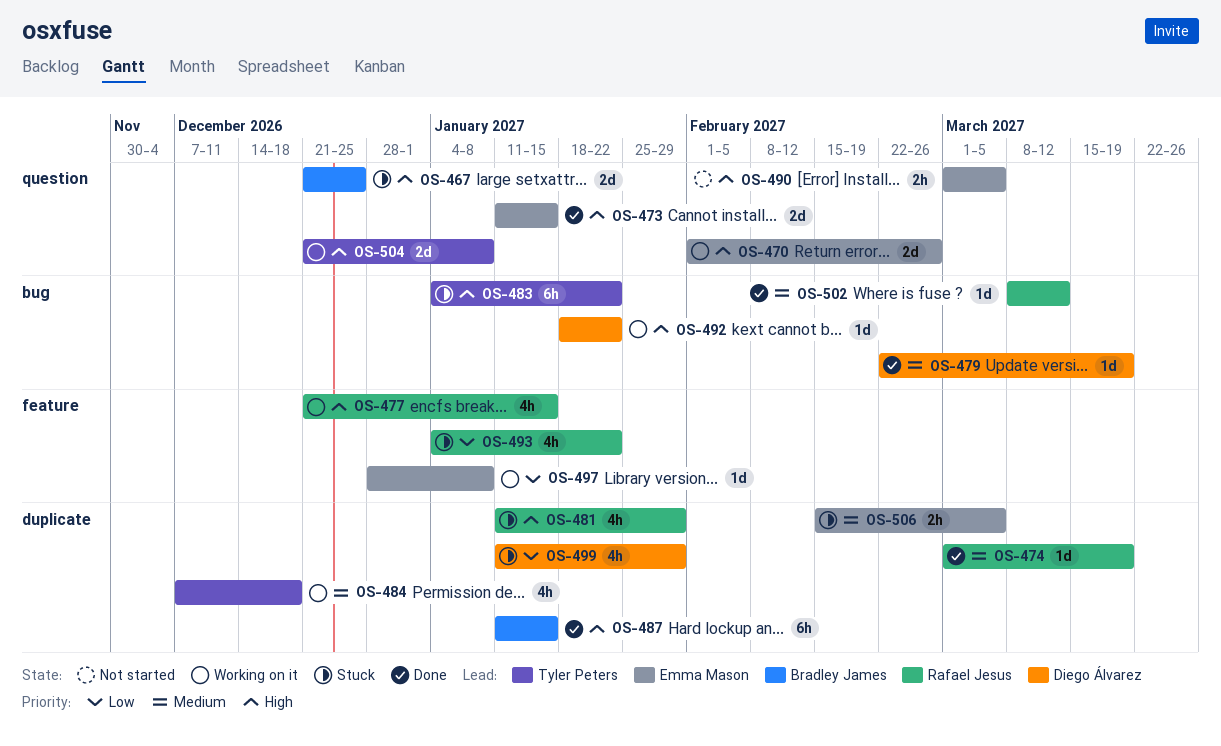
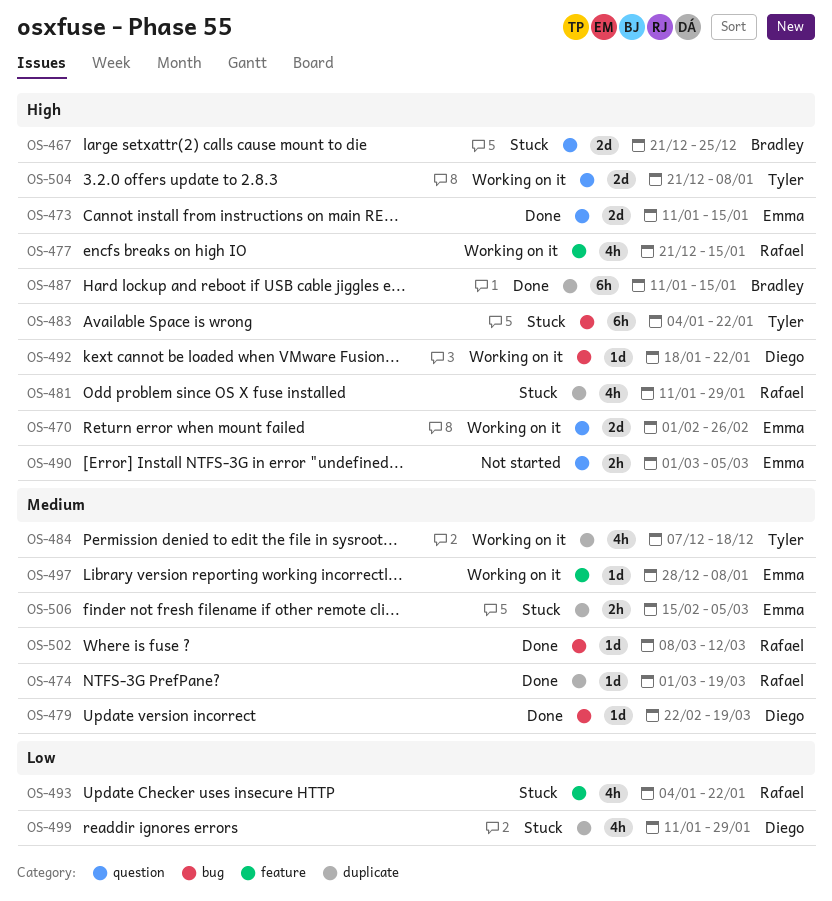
OS-497, priority: Low -> Medium

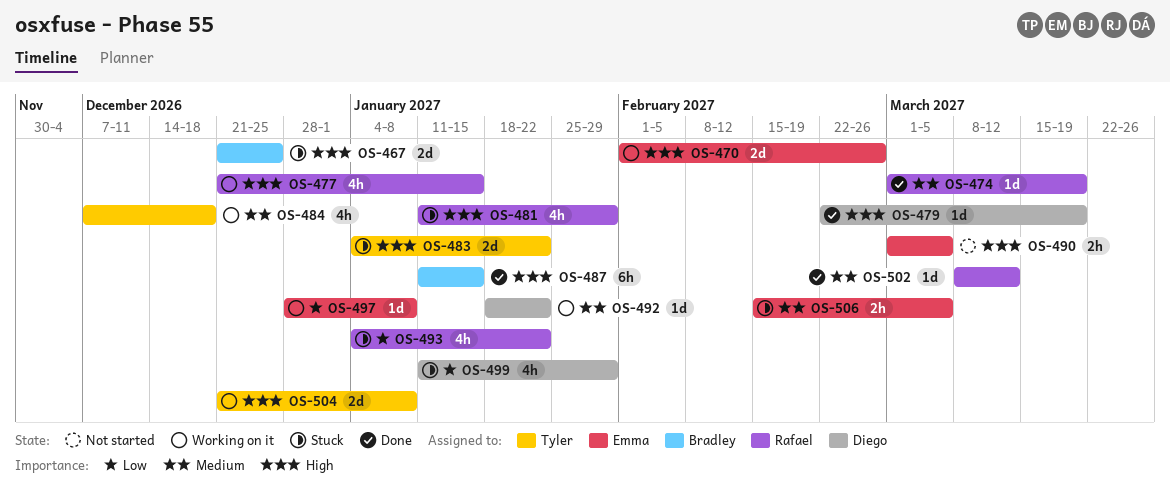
OS-473: present -> none
OS-479, priority: Medium -> High
OS-483, estimate: 6h -> 2d
OS-492, priority: High -> Medium
OS-497, priority: Medium -> Low

